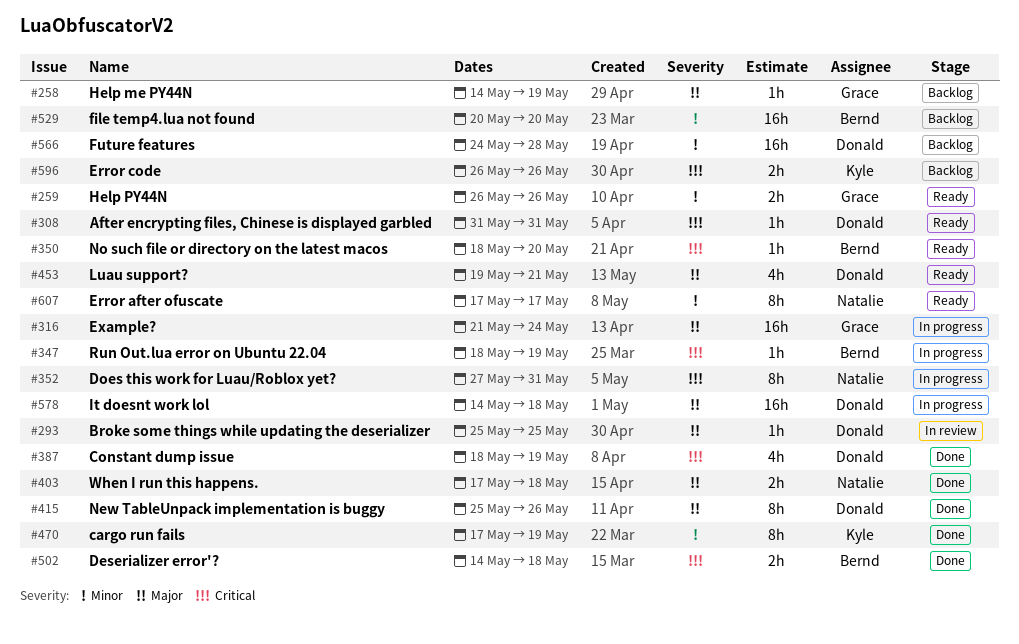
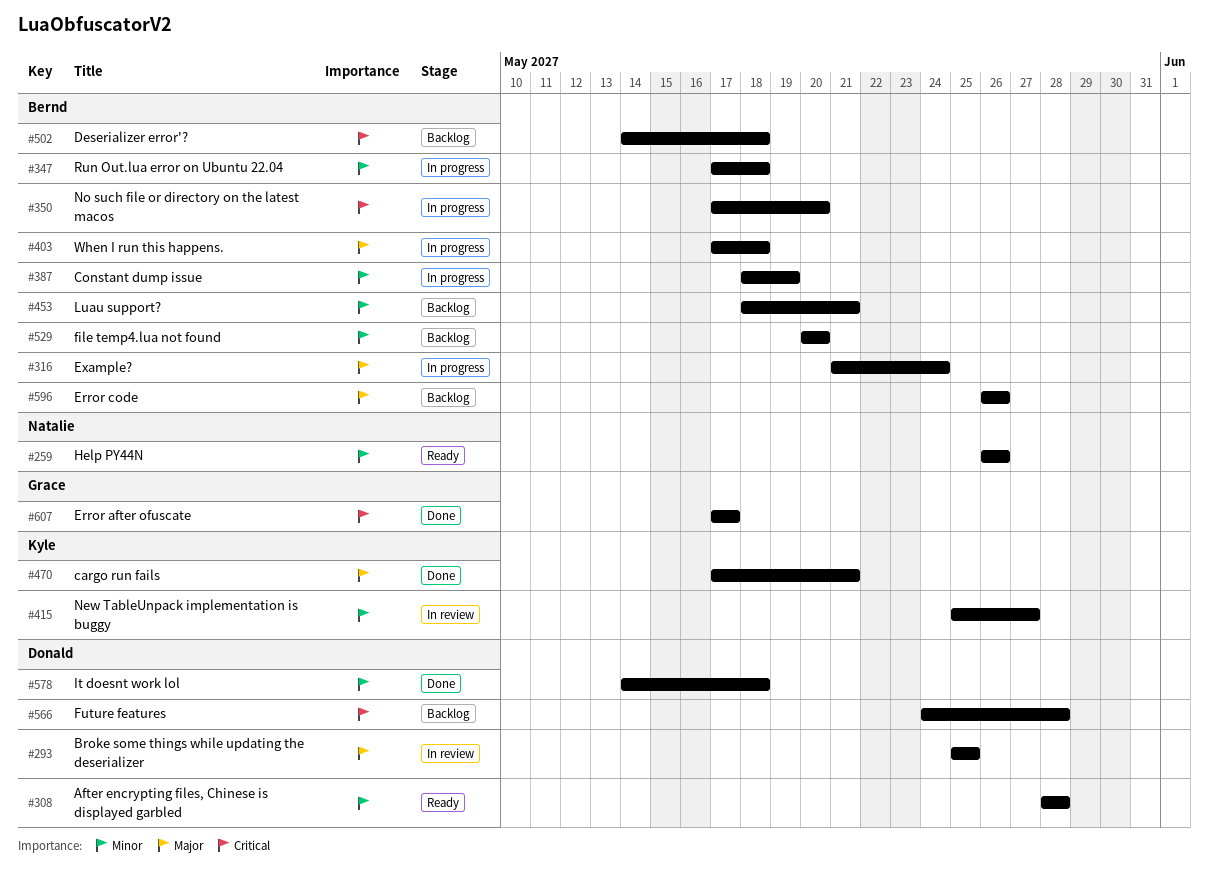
#258: present -> none
#259, owner: Grace -> Natalie
#308, priority: Critical -> Minor
#308, start: May 31 -> May 28
#308, due: May 31 -> May 28
#316, owner: Grace -> Bernd
#347, priority: Critical -> Minor
#347, start: May 18 -> May 17
#347, due: May 19 -> May 18
#350, status: Ready -> In progress
#350, start: May 18 -> May 17
#352: present -> none
#387, status: Done -> In progress
#387, owner: Donald -> Bernd
#387, priority: Critical -> Minor
#403, status: Done -> In progress
#403, owner: Natalie -> Bernd
#415, status: Done -> In review
#415, owner: Donald -> Kyle
#415, priority: Major -> Minor
#415, due: May 26 -> May 27
#453, status: Ready -> Backlog
#453, owner: Donald -> Bernd
#453, priority: Major -> Minor
#453, start: May 19 -> May 18
#470, priority: Minor -> Major
#470, due: May 19 -> May 21
#502, status: Done -> Backlog
#566, priority: Minor -> Critical
#578, status: In progress -> Done
#578, priority: Major -> Minor
#596, owner: Kyle -> Bernd
#596, priority: Critical -> Major
#607, status: Ready -> Done
#607, owner: Natalie -> Grace
#607, priority: Minor -> Critical

